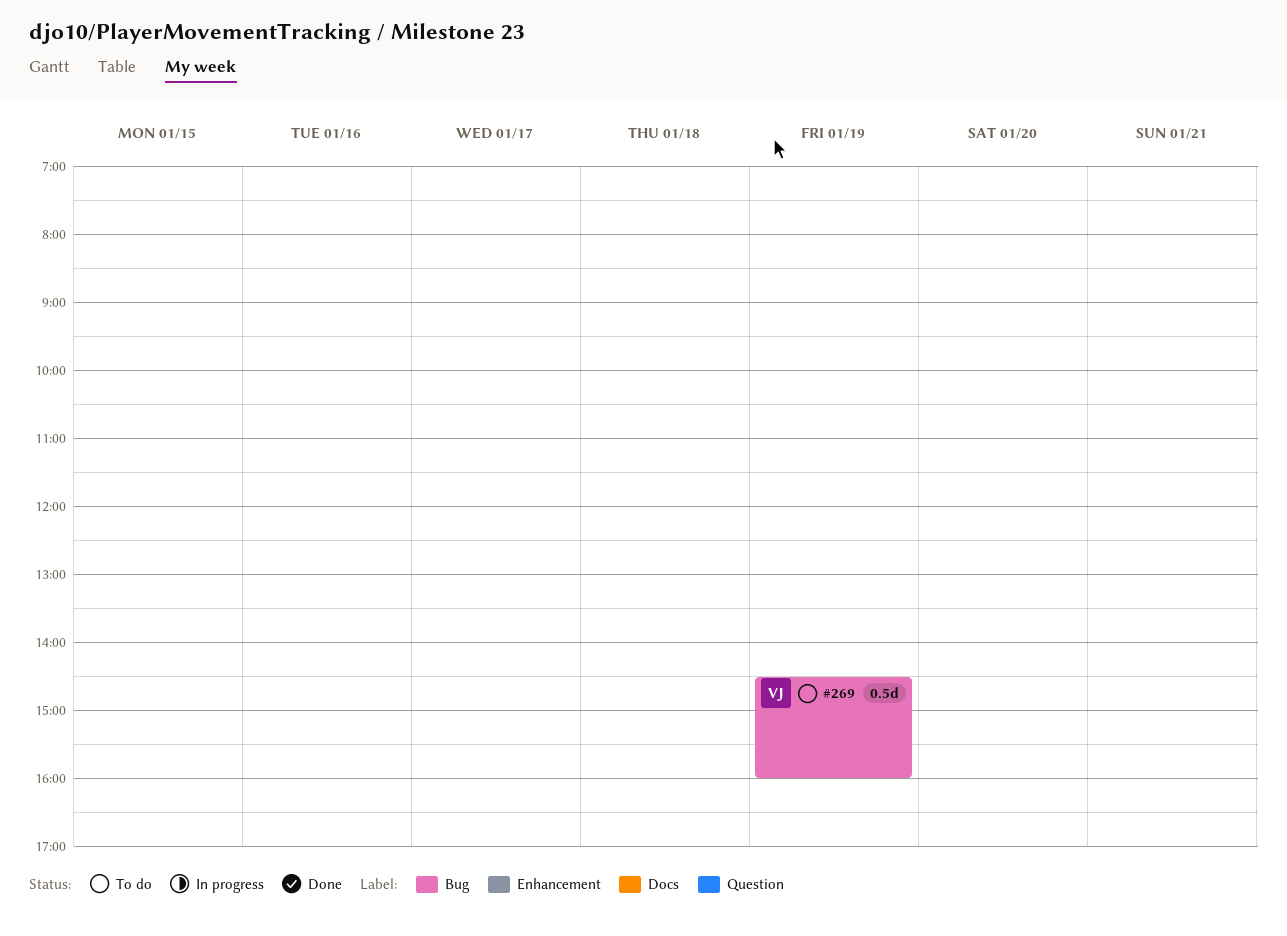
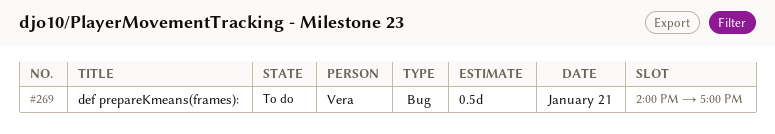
#269, day: Jan 19 -> Jan 21
#269, begins: 14:30 -> 14:00
#269, ends: 16:00 -> 17:00

